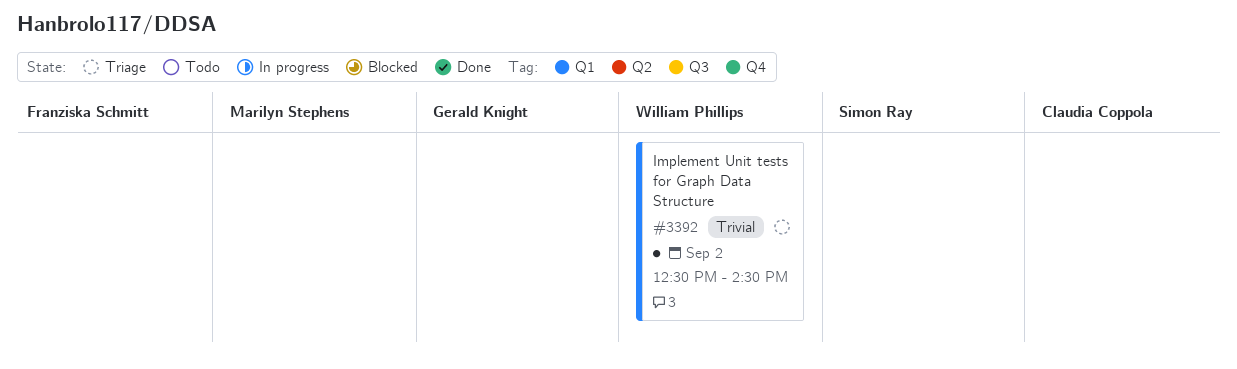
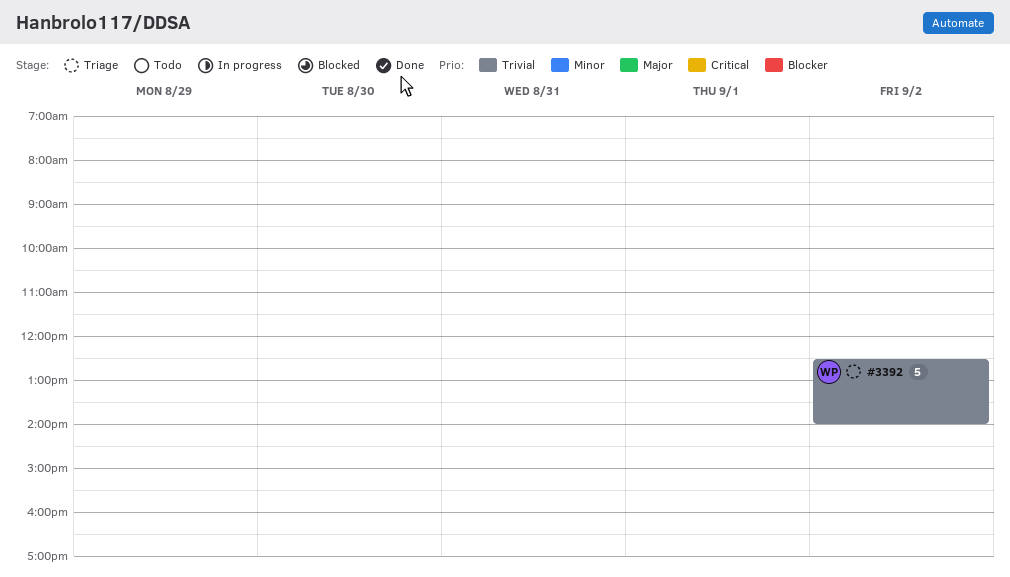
#3392, estimate: 1 -> 5
#3392, ends: 14:30 -> 14:00

